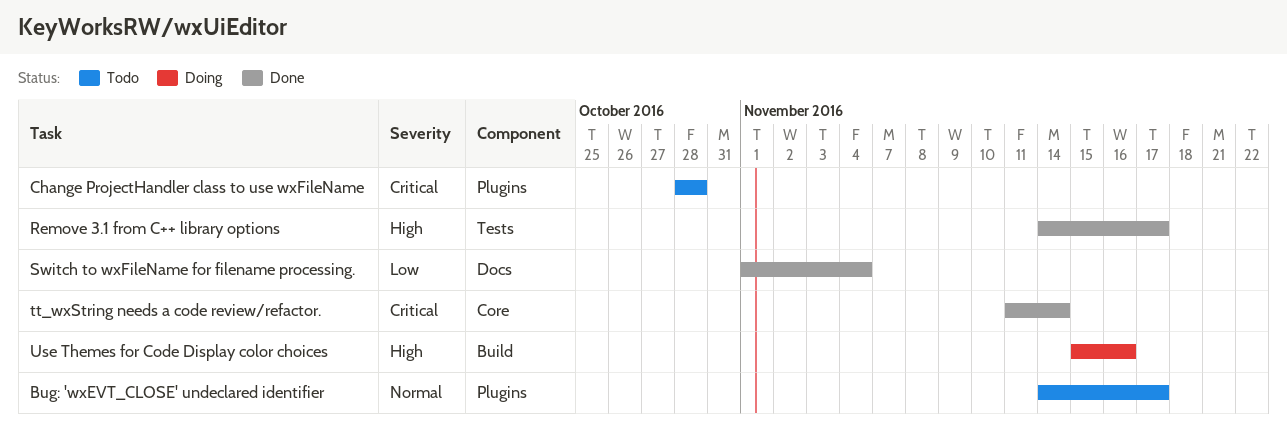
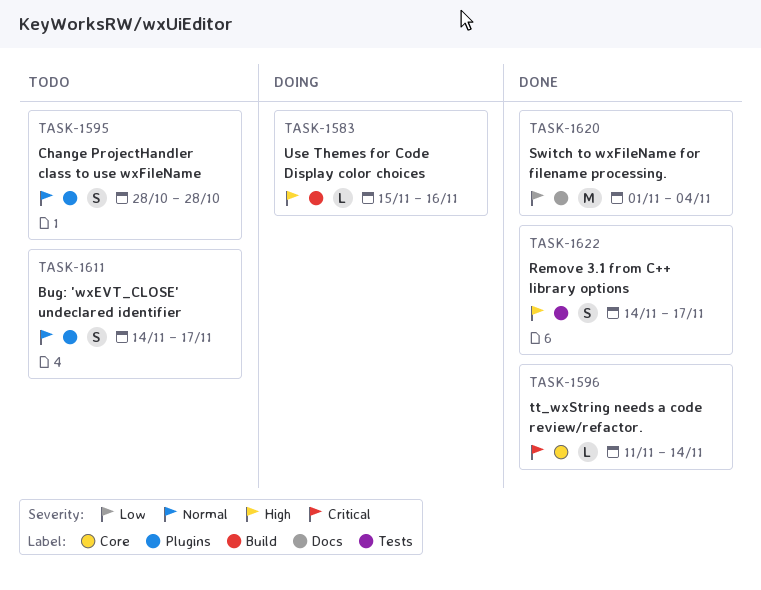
Change ProjectHandler class to use wxFileName, priority: Critical -> Normal

